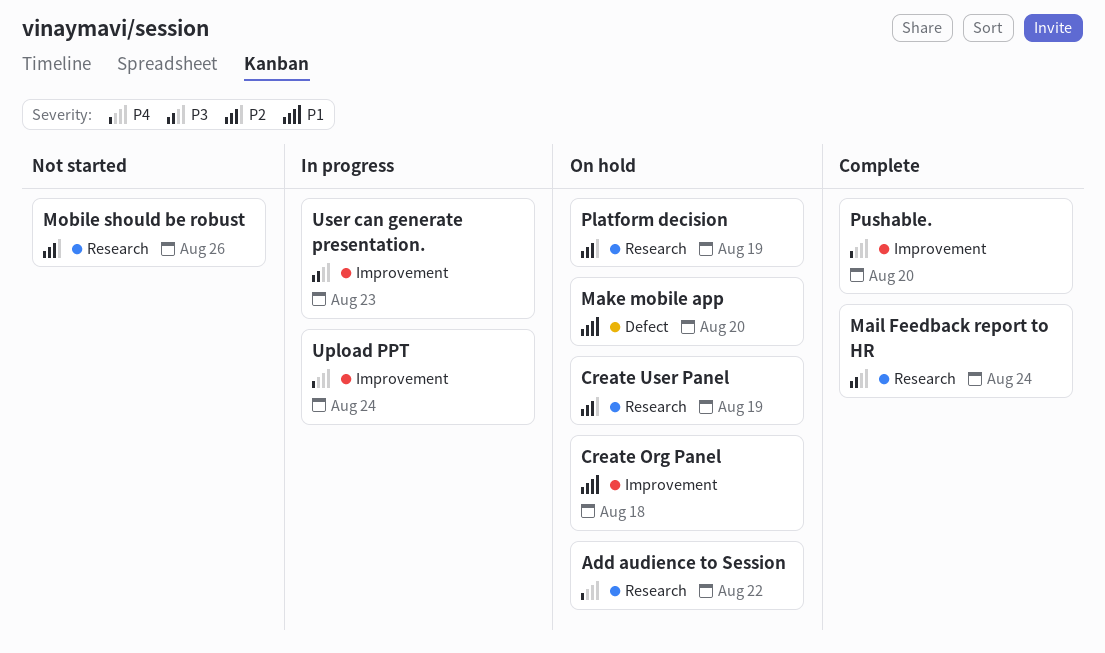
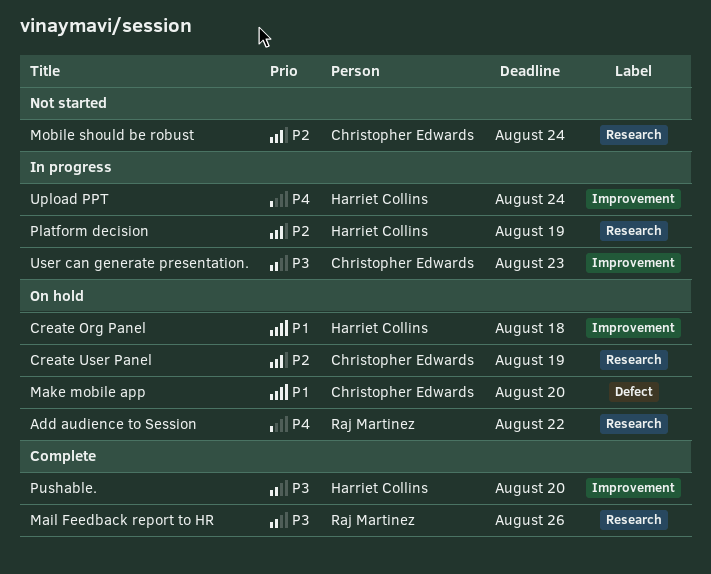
Mail Feedback report to HR, due: Aug 24 -> Aug 26
Mobile should be robust, due: Aug 26 -> Aug 24
Platform decision, status: On hold -> In progress
Pushable., priority: P4 -> P3

